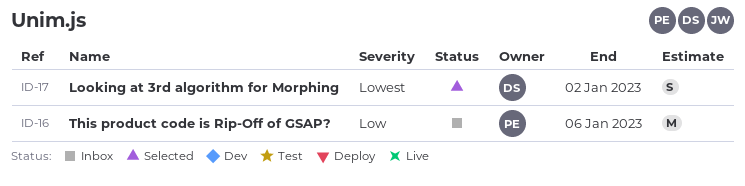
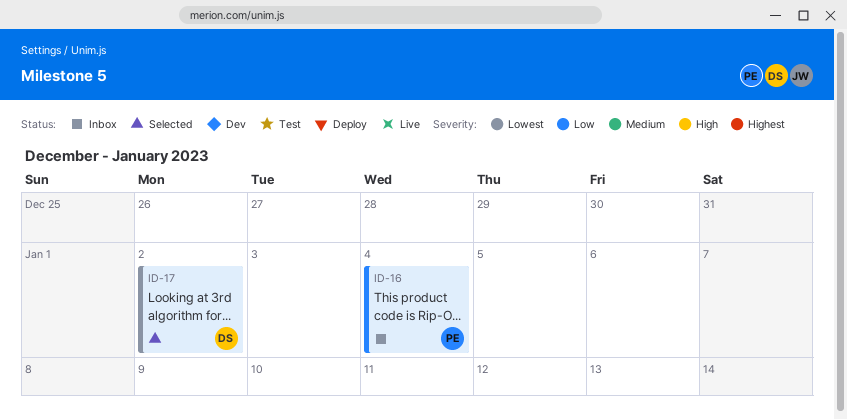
ID-16, due: Jan 6 -> Jan 4

